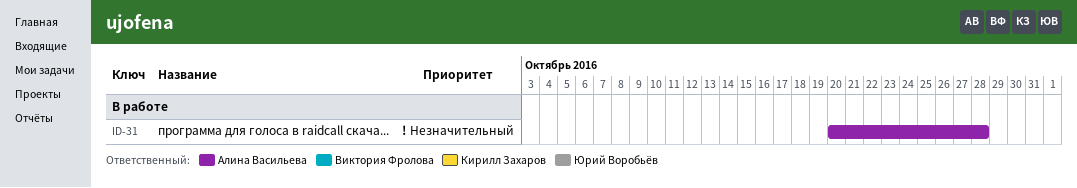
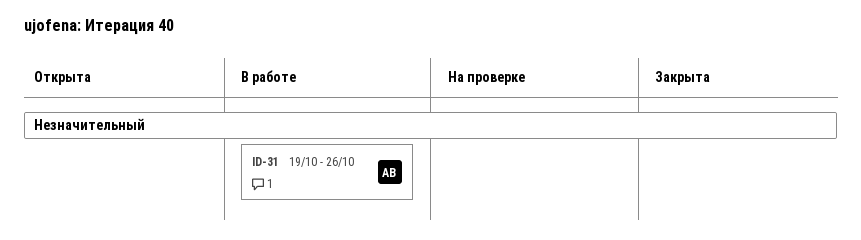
ID-31, start: Oct 20 -> Oct 19
ID-31, due: Oct 28 -> Oct 26

